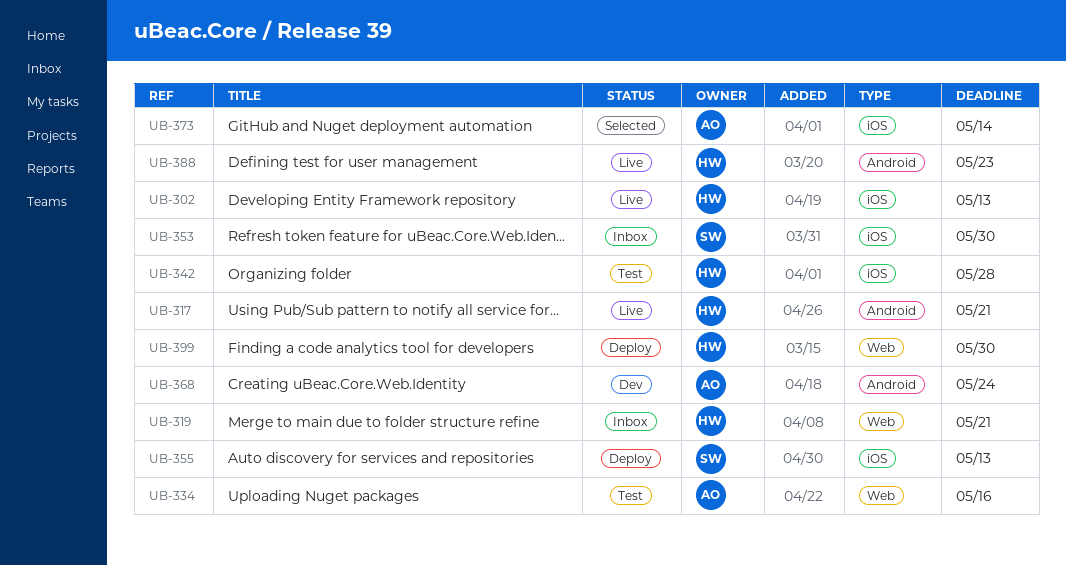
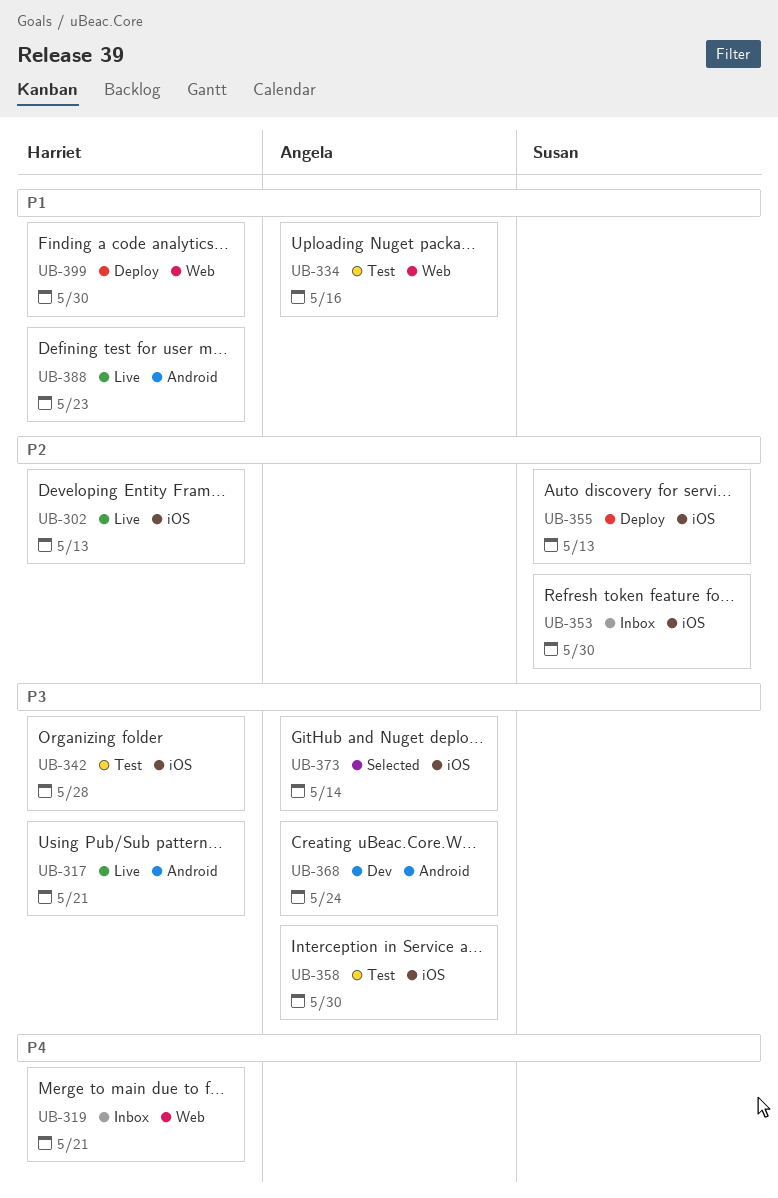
UB-358: none -> present

